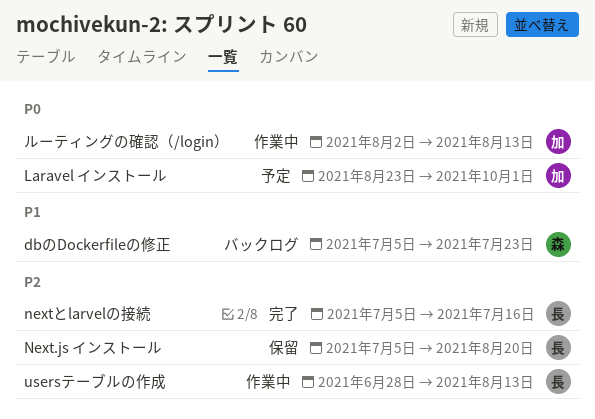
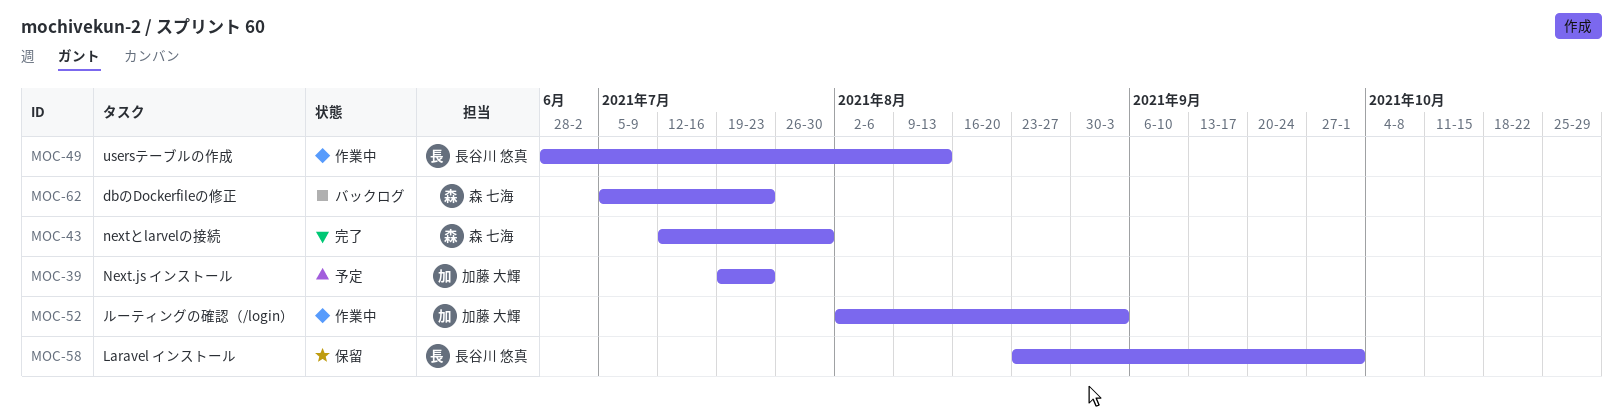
Laravel インストール, status: 予定 -> 保留
Laravel インストール, owner: 加藤 大輝 -> 長谷川 悠真
Next.js インストール, status: 保留 -> 予定
Next.js インストール, owner: 長谷川 悠真 -> 加藤 大輝
Next.js インストール, start: Jul 5 -> Jul 19
Next.js インストール, due: Aug 20 -> Jul 23
nextとlarvelの接続, owner: 長谷川 悠真 -> 森 七海
nextとlarvelの接続, start: Jul 5 -> Jul 12
nextとlarvelの接続, due: Jul 16 -> Jul 30
ルーティングの確認（/login）, due: Aug 13 -> Sep 3

